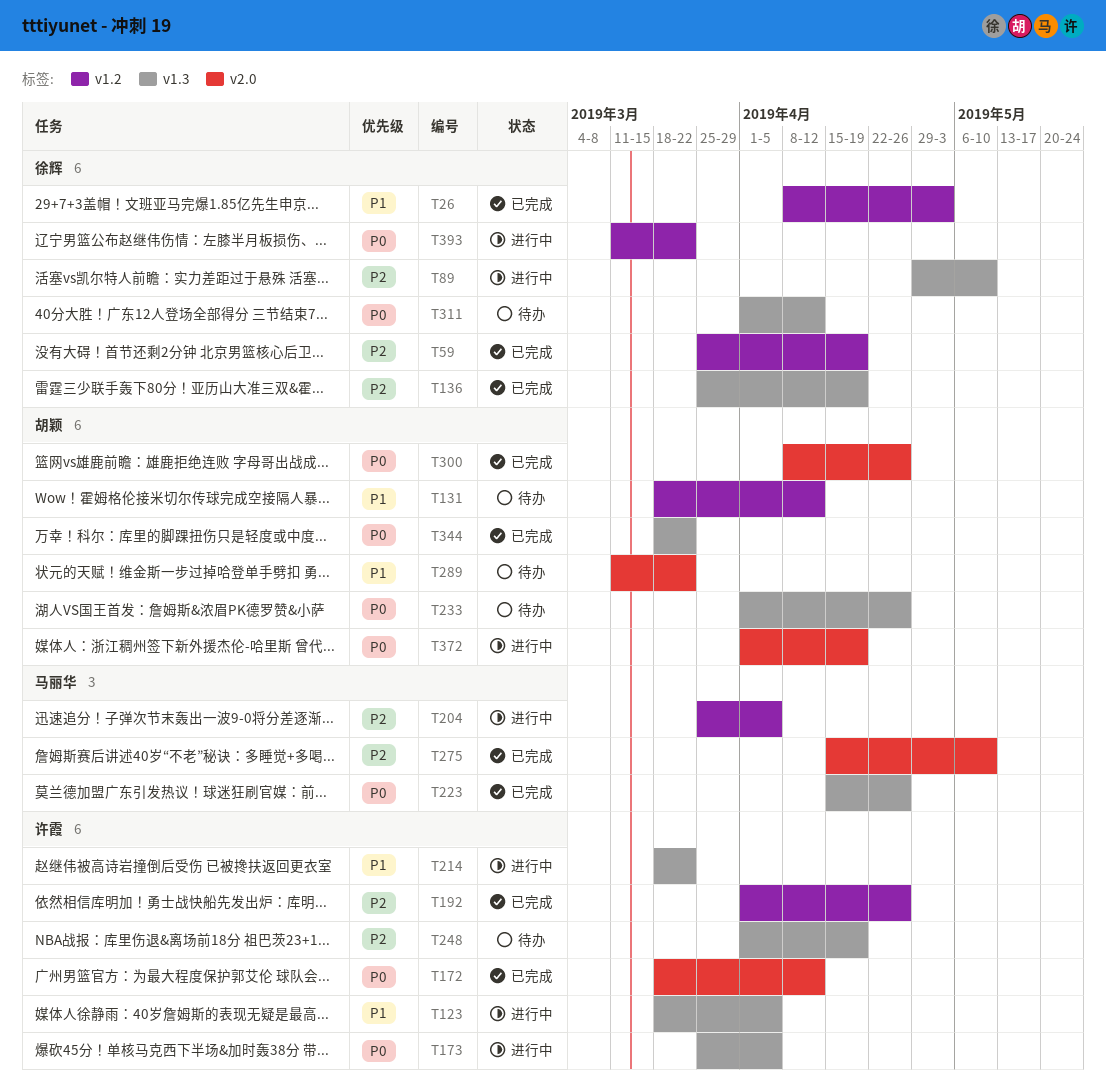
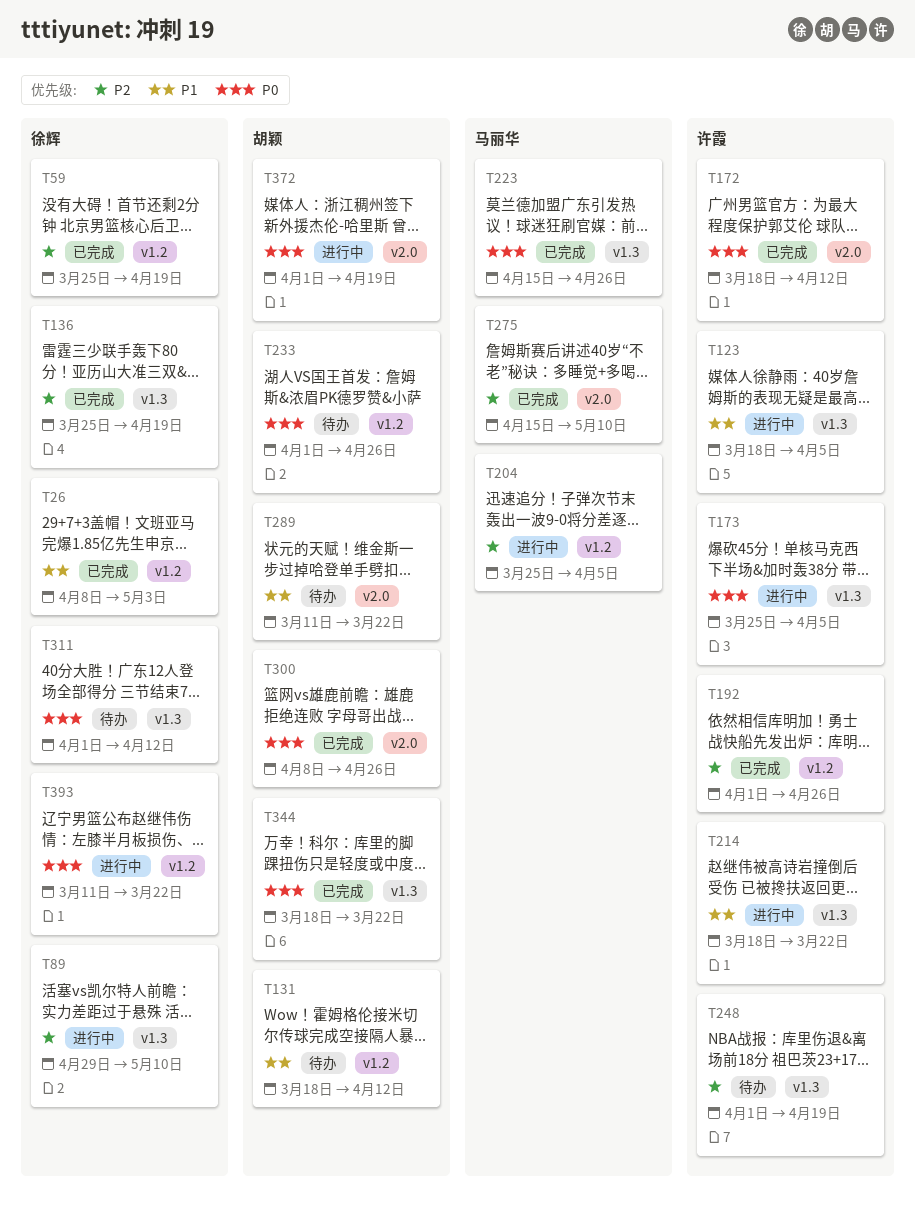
T233, label: v1.3 -> v1.2

